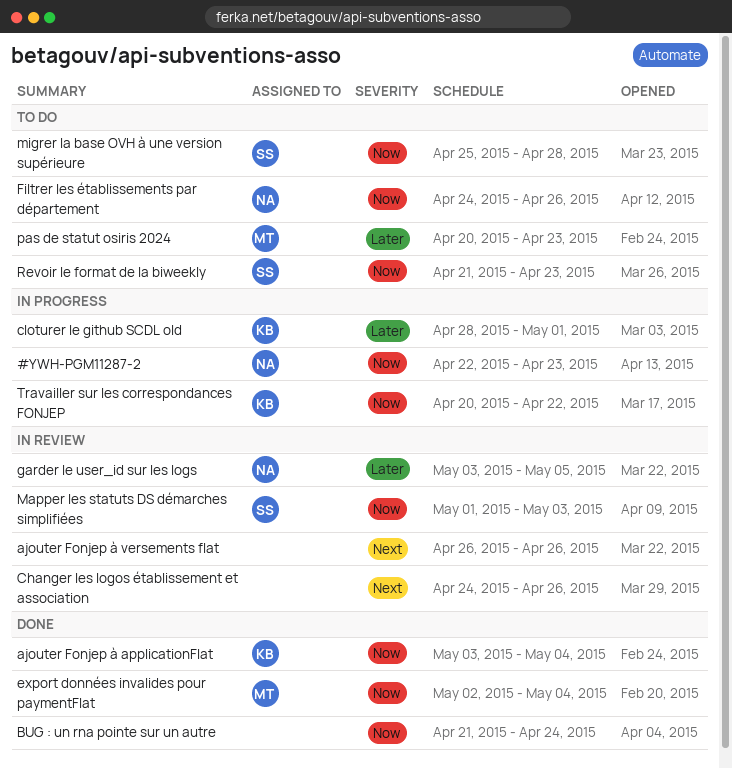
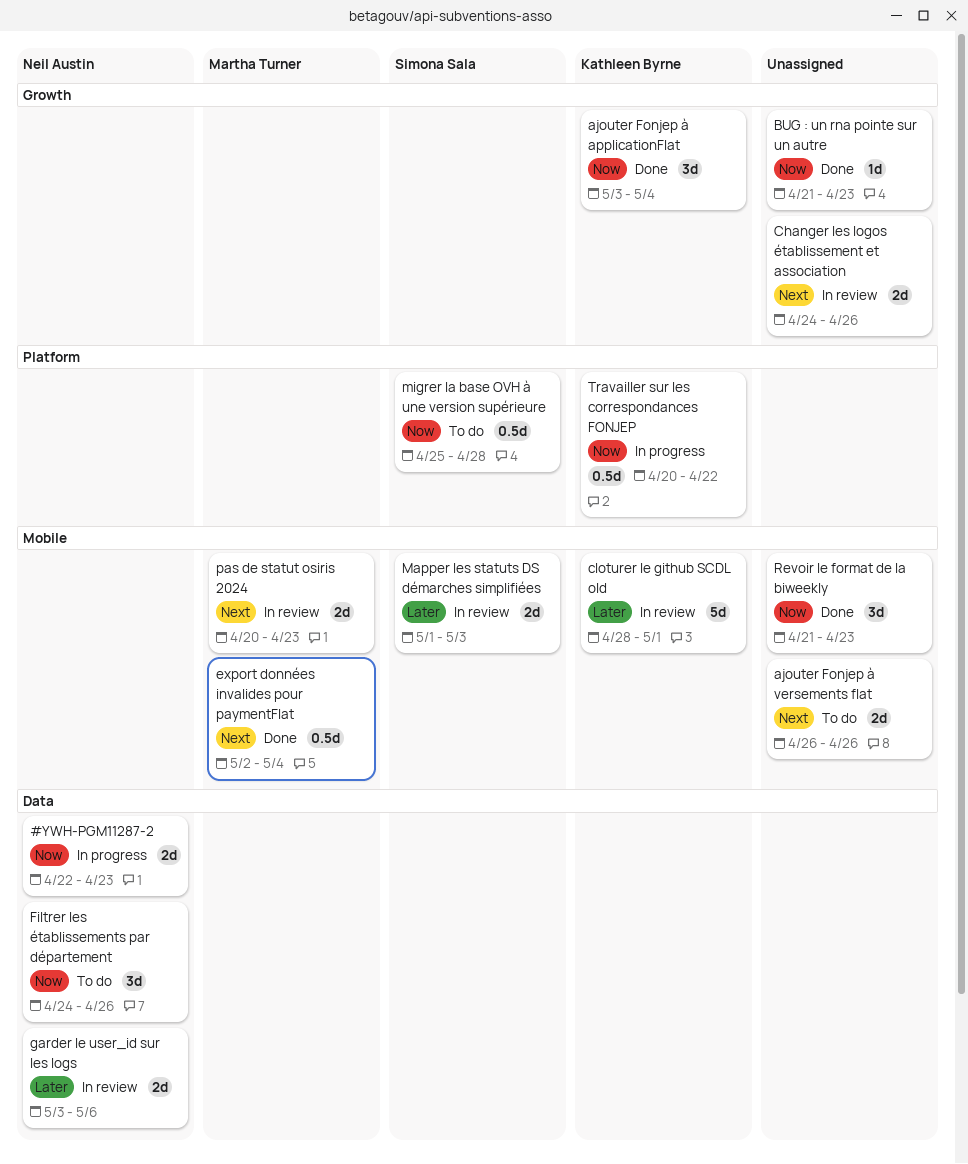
ajouter Fonjep à versements flat, status: In review -> To do
BUG : un rna pointe sur un autre, due: Apr 24 -> Apr 23
cloturer le github SCDL old, status: In progress -> In review
export données invalides pour paymentFlat, priority: Now -> Next
garder le user_id sur les logs, due: May 5 -> May 6
Mapper les statuts DS démarches simplifiées, priority: Now -> Later
pas de statut osiris 2024, status: To do -> In review
pas de statut osiris 2024, priority: Later -> Next
Revoir le format de la biweekly, status: To do -> Done
Revoir le format de la biweekly, owner: Simona Sala -> none

